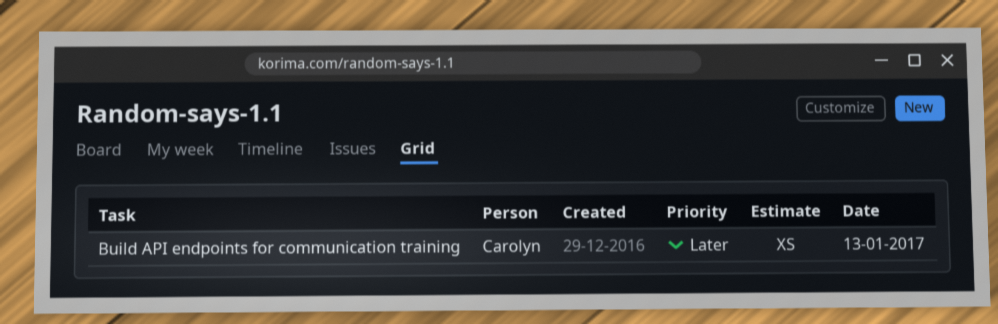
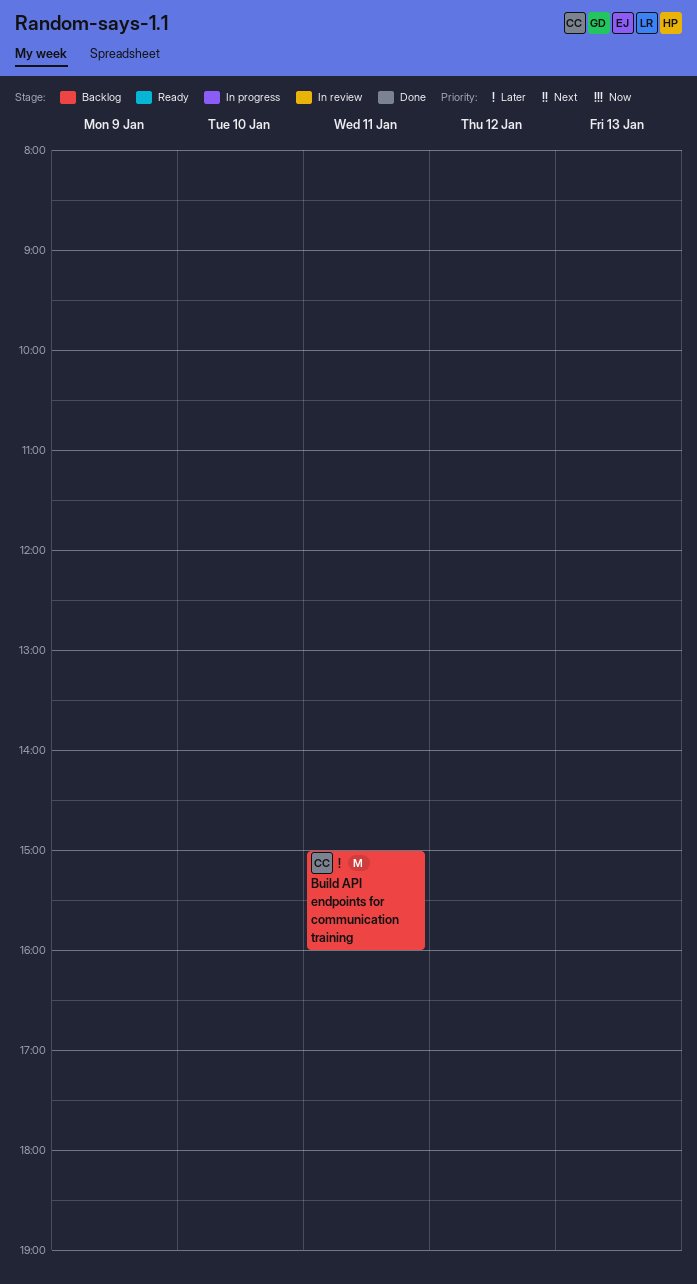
Build API endpoints for communication training, estimate: XS -> M
Build API endpoints for communication training, day: Jan 13 -> Jan 11

